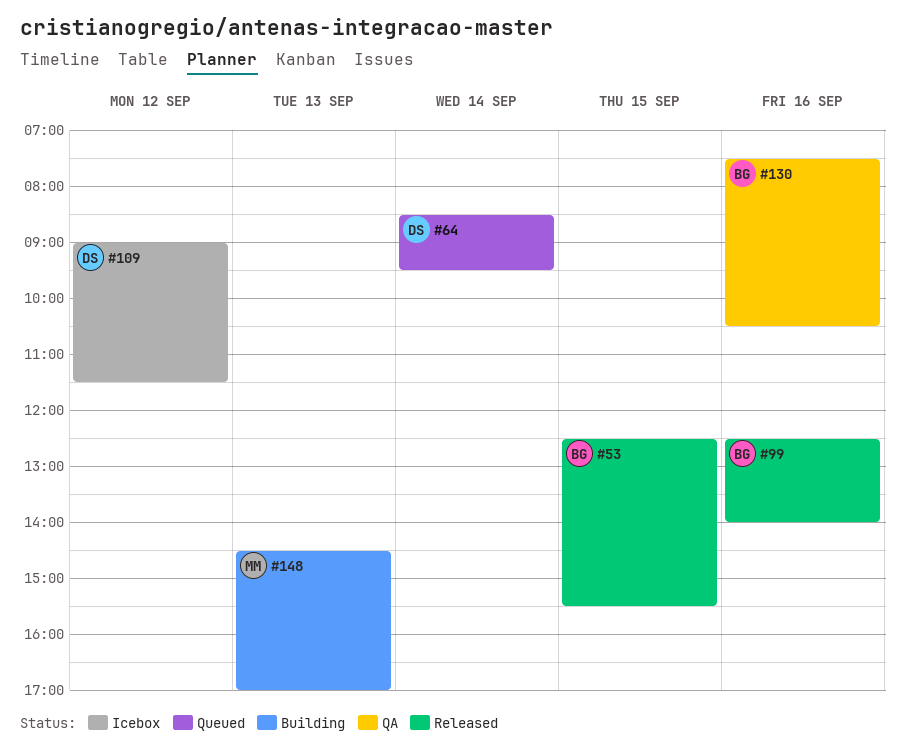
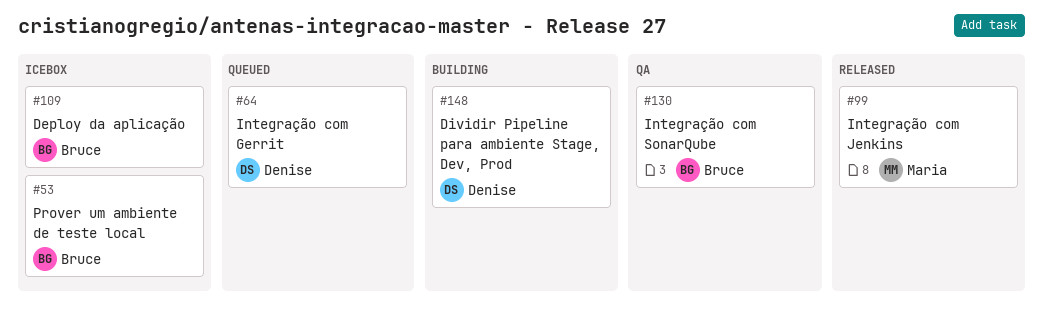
#53, status: Released -> Icebox
#99, owner: Bruce -> Maria
#109, owner: Denise -> Bruce
#148, owner: Maria -> Denise

